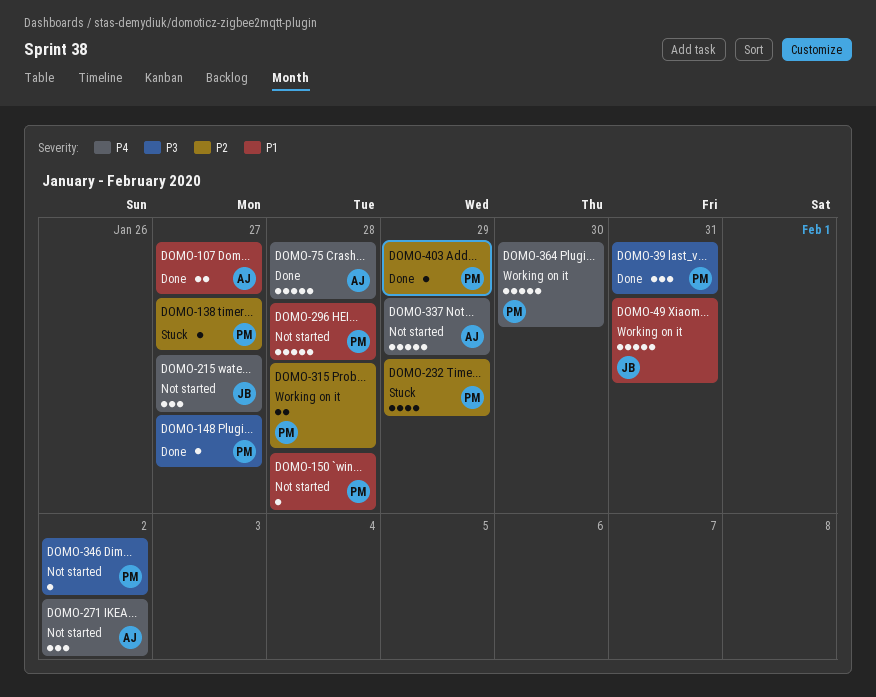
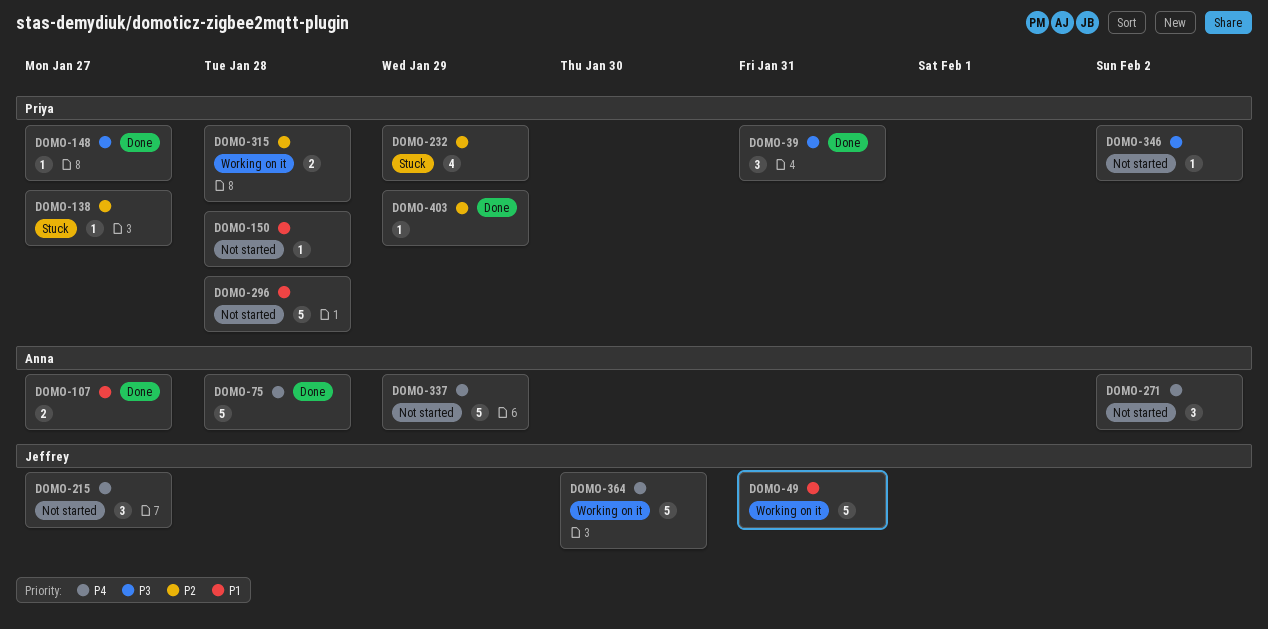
DOMO-364, owner: Priya -> Jeffrey

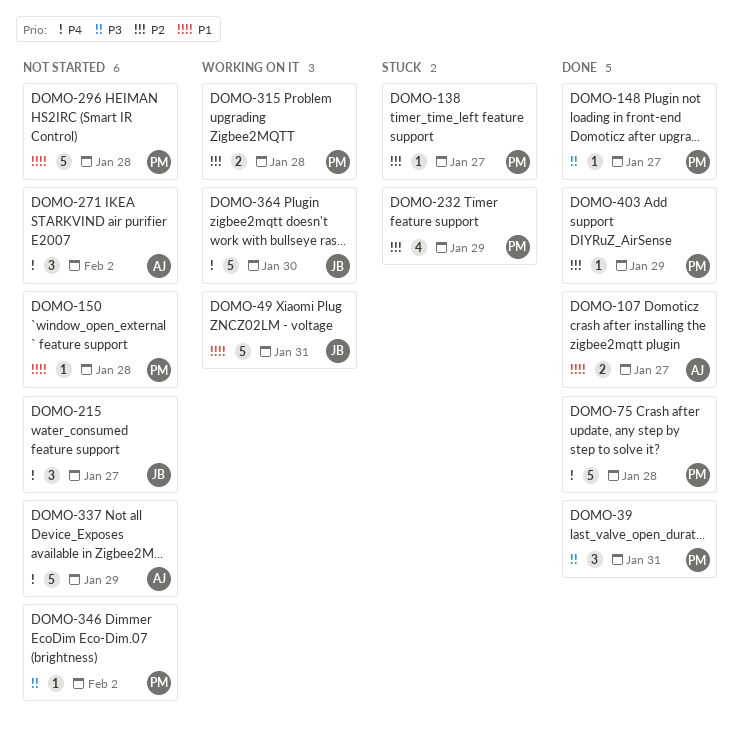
DOMO-75, owner: Anna -> Priya

